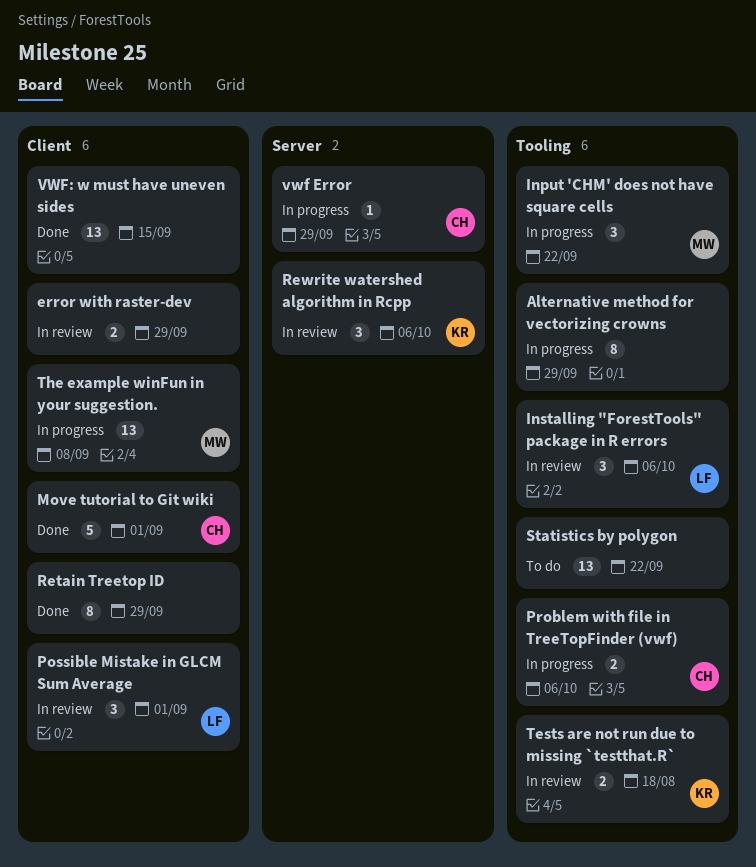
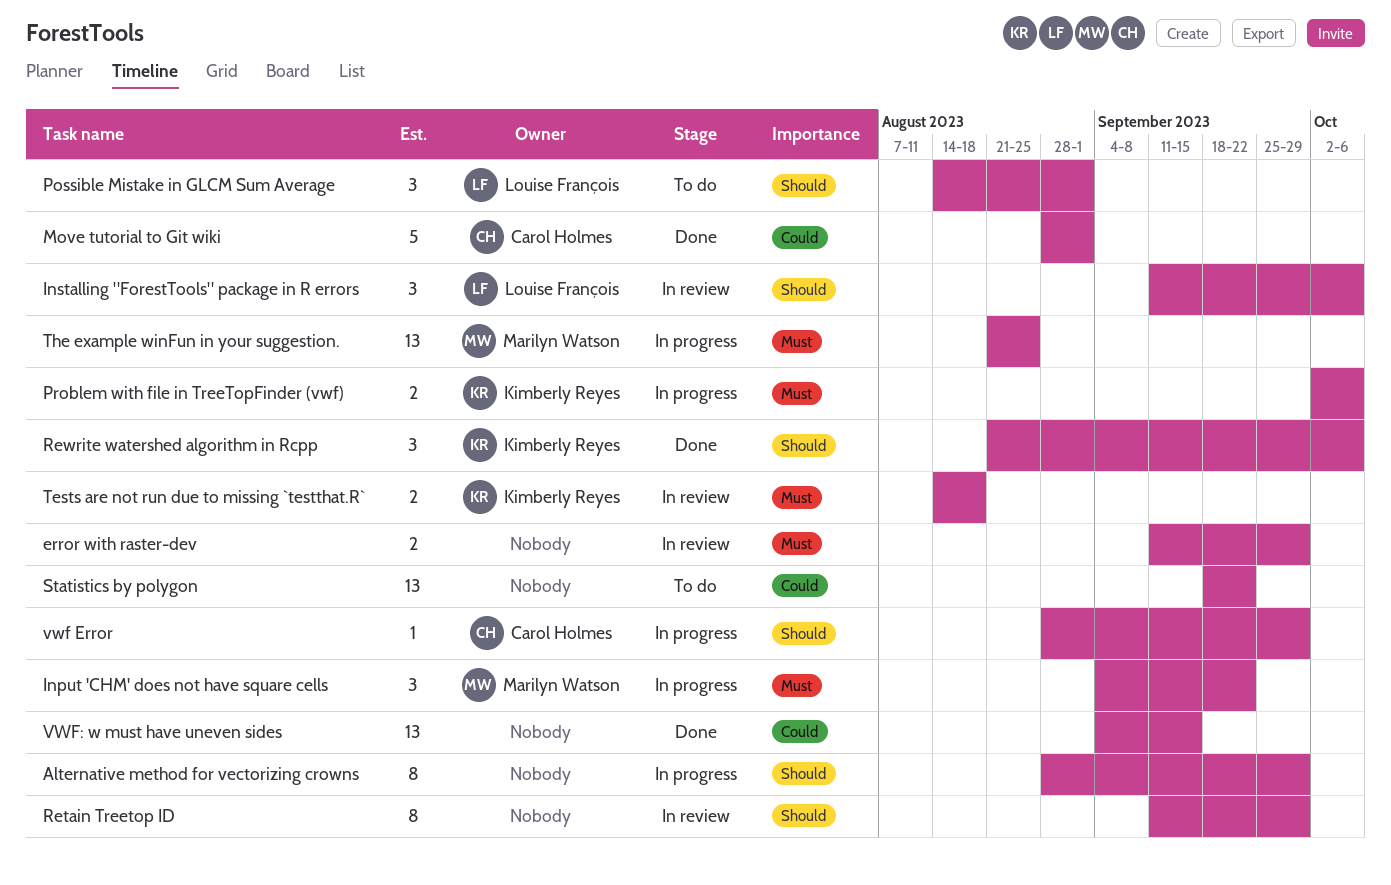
Possible Mistake in GLCM Sum Average, status: In review -> To do
Problem with file in TreeTopFinder (vwf), owner: Carol Holmes -> Kimberly Reyes
Retain Treetop ID, status: Done -> In review
Rewrite watershed algorithm in Rcpp, status: In review -> Done
The example winFun in your suggestion., due: Sep 8 -> Aug 25

